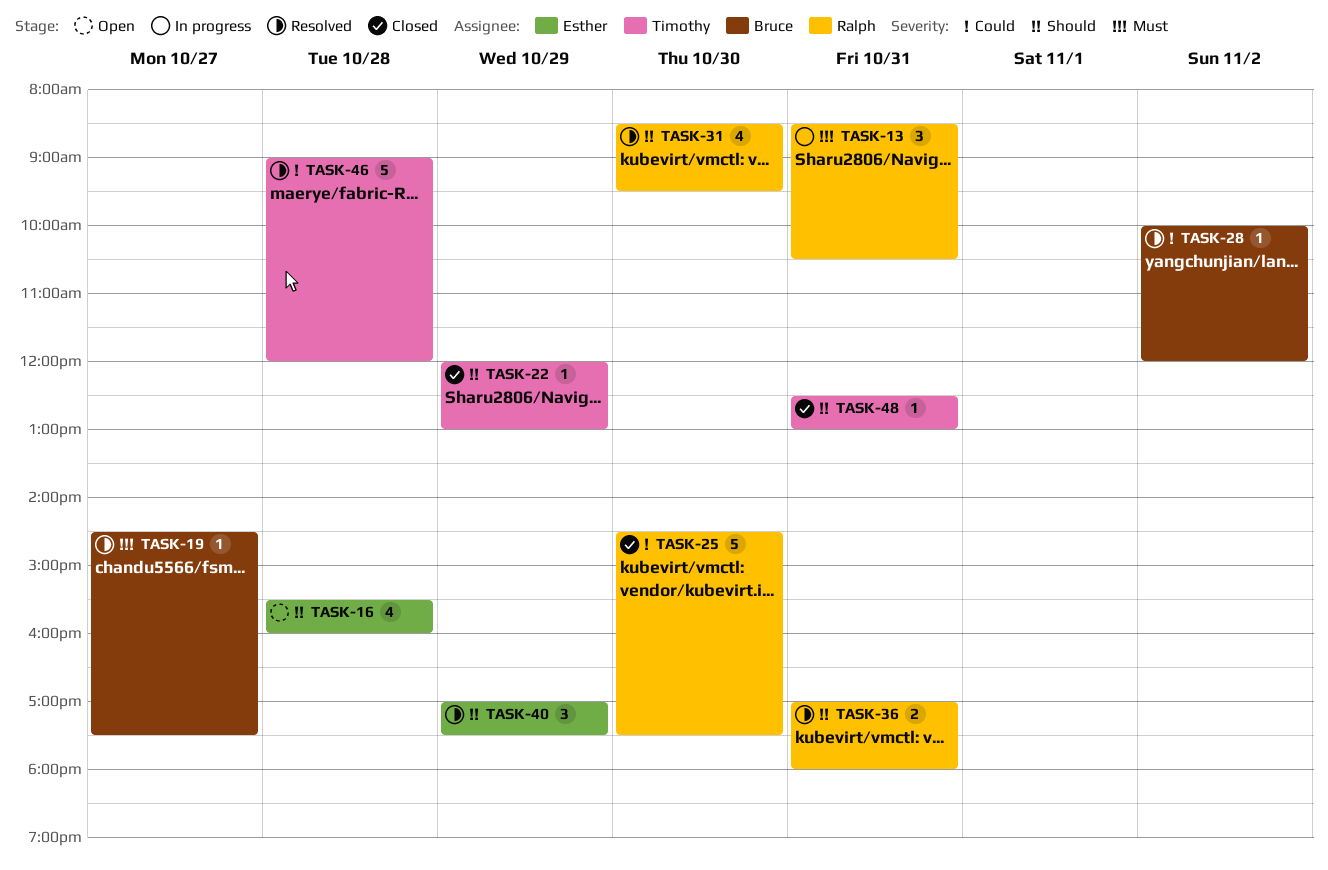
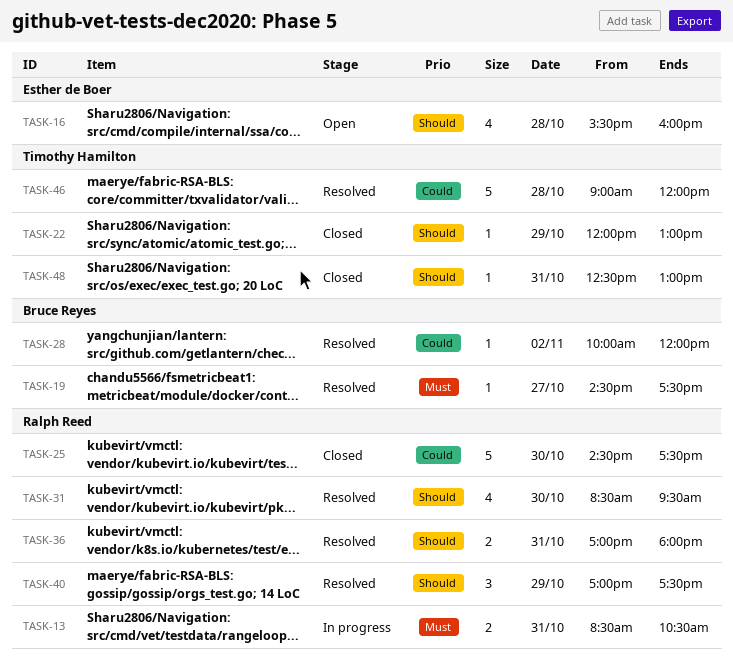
TASK-13, estimate: 3 -> 2
TASK-40, owner: Esther de Boer -> Ralph Reed

